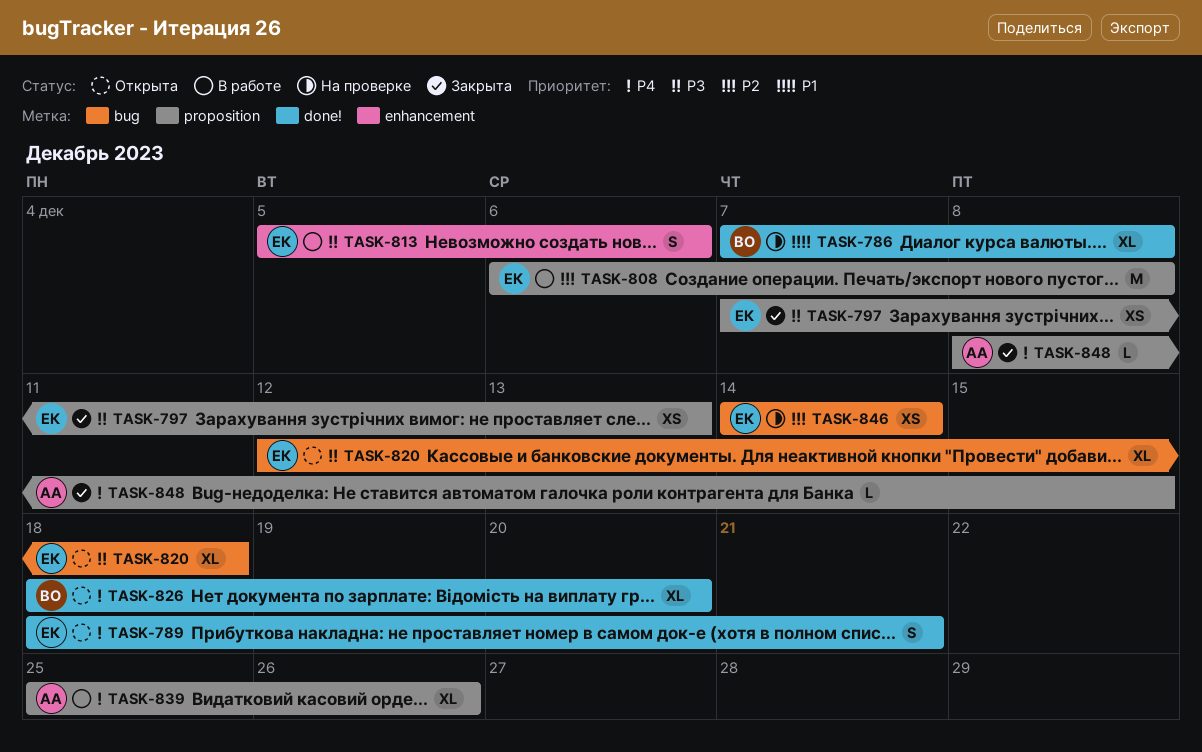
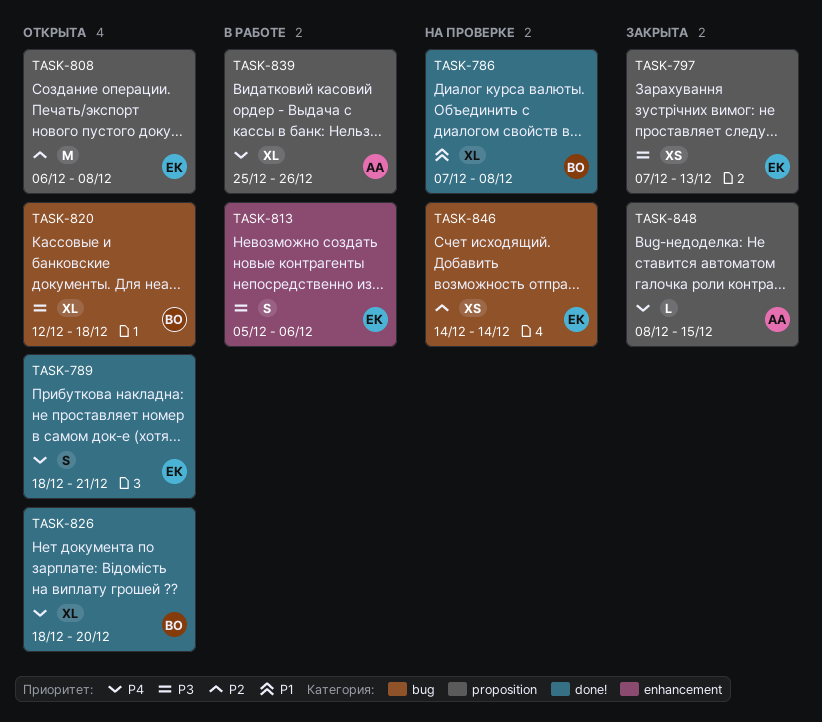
TASK-808, status: В работе -> Открыта
TASK-820, owner: ЕК -> ВО

